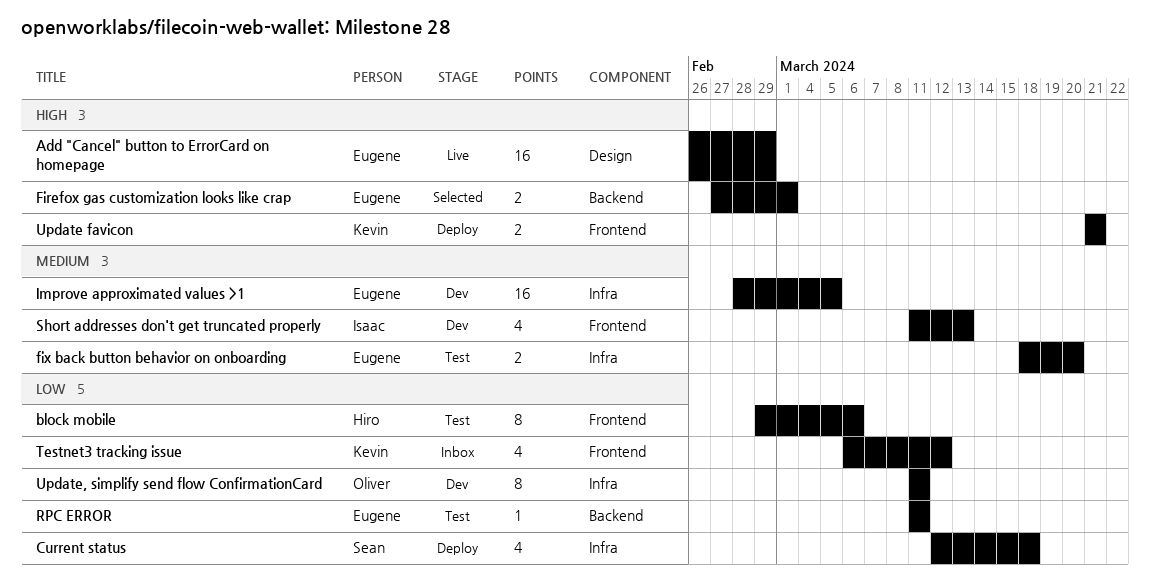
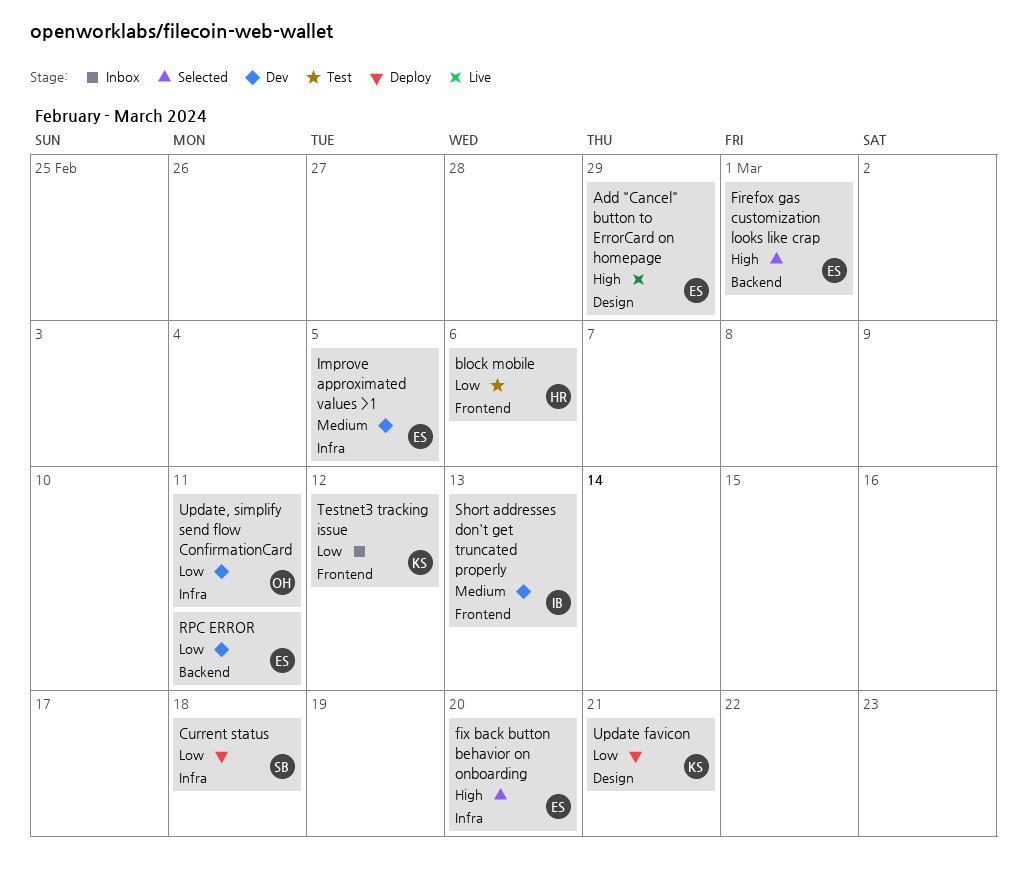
fix back button behavior on onboarding, status: Test -> Selected
fix back button behavior on onboarding, priority: Medium -> High
RPC ERROR, status: Test -> Dev
Update favicon, priority: High -> Low
Update favicon, label: Frontend -> Design

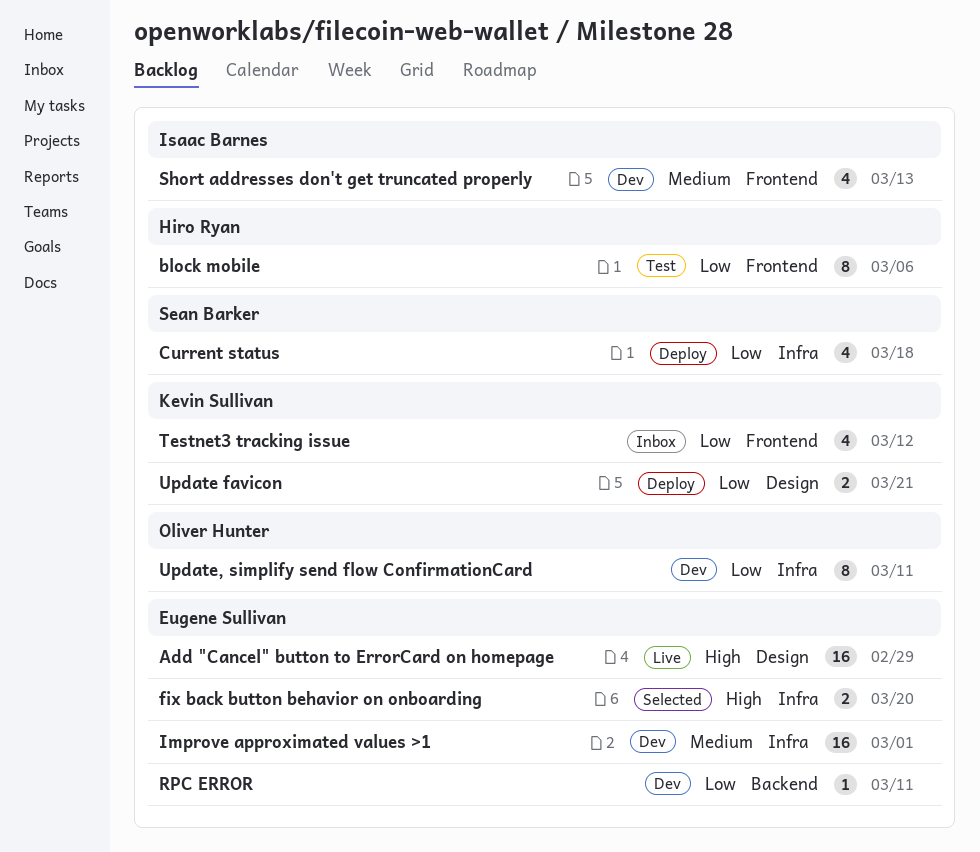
Firefox gas customization looks like crap: present -> none
Improve approximated values >1, due: Mar 5 -> Mar 1

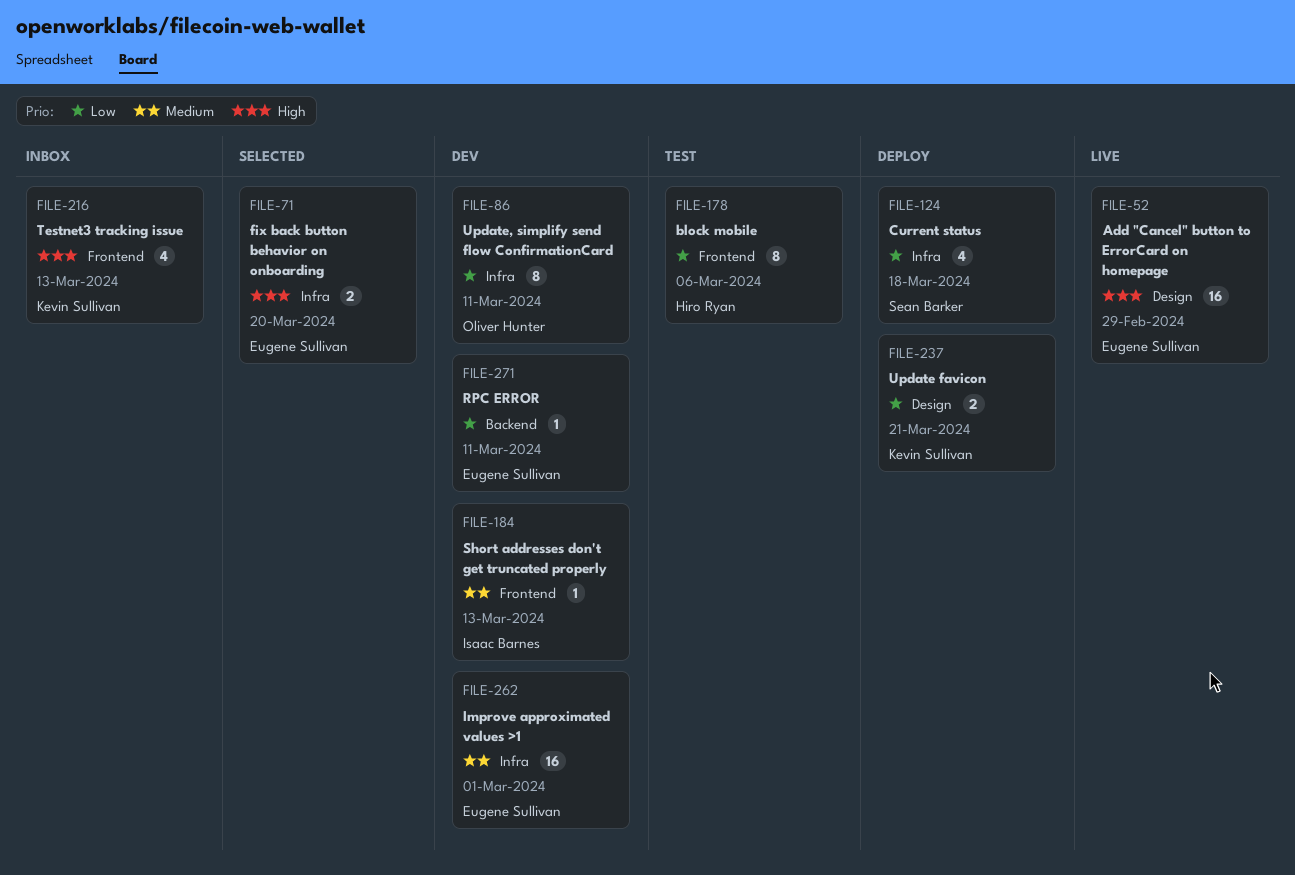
Short addresses don't get truncated properly, estimate: 4 -> 1
Testnet3 tracking issue, priority: Low -> High
Testnet3 tracking issue, due: Mar 12 -> Mar 13

